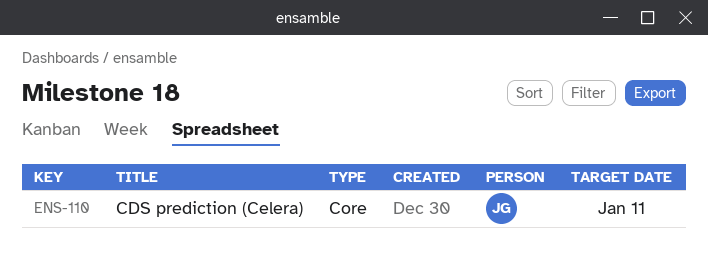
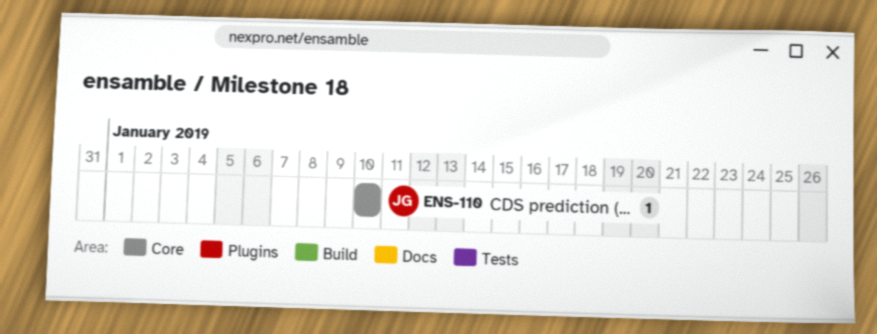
ENS-110, due: Jan 11 -> Jan 10

